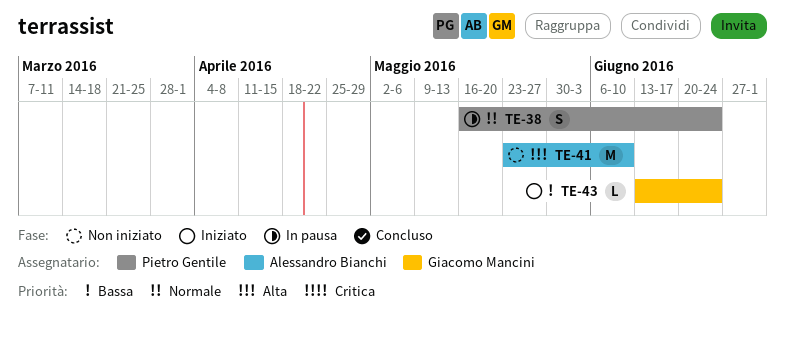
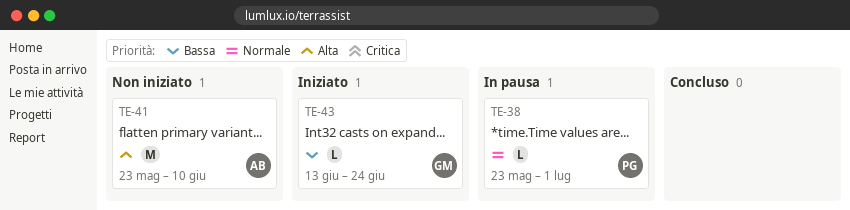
TE-38, estimate: S -> L
TE-38, start: May 16 -> May 23
TE-38, due: Jun 24 -> Jul 1

